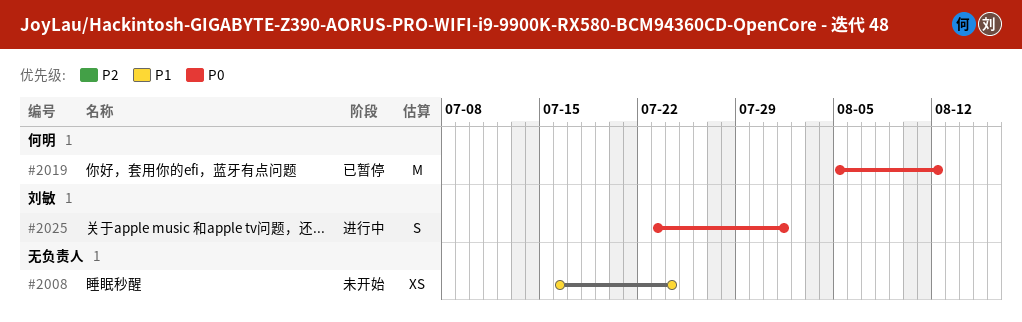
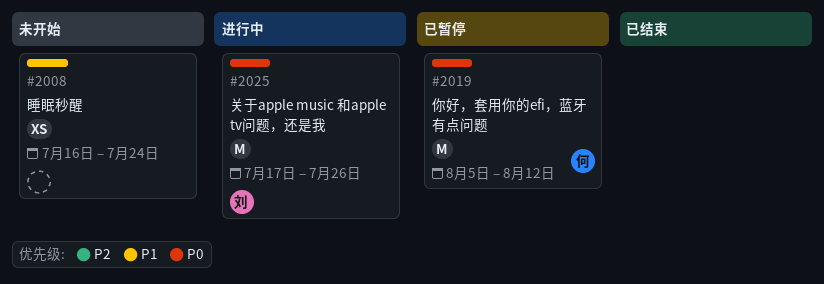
#2025, estimate: S -> M
#2025, start: Jul 23 -> Jul 17
#2025, due: Aug 1 -> Jul 26

